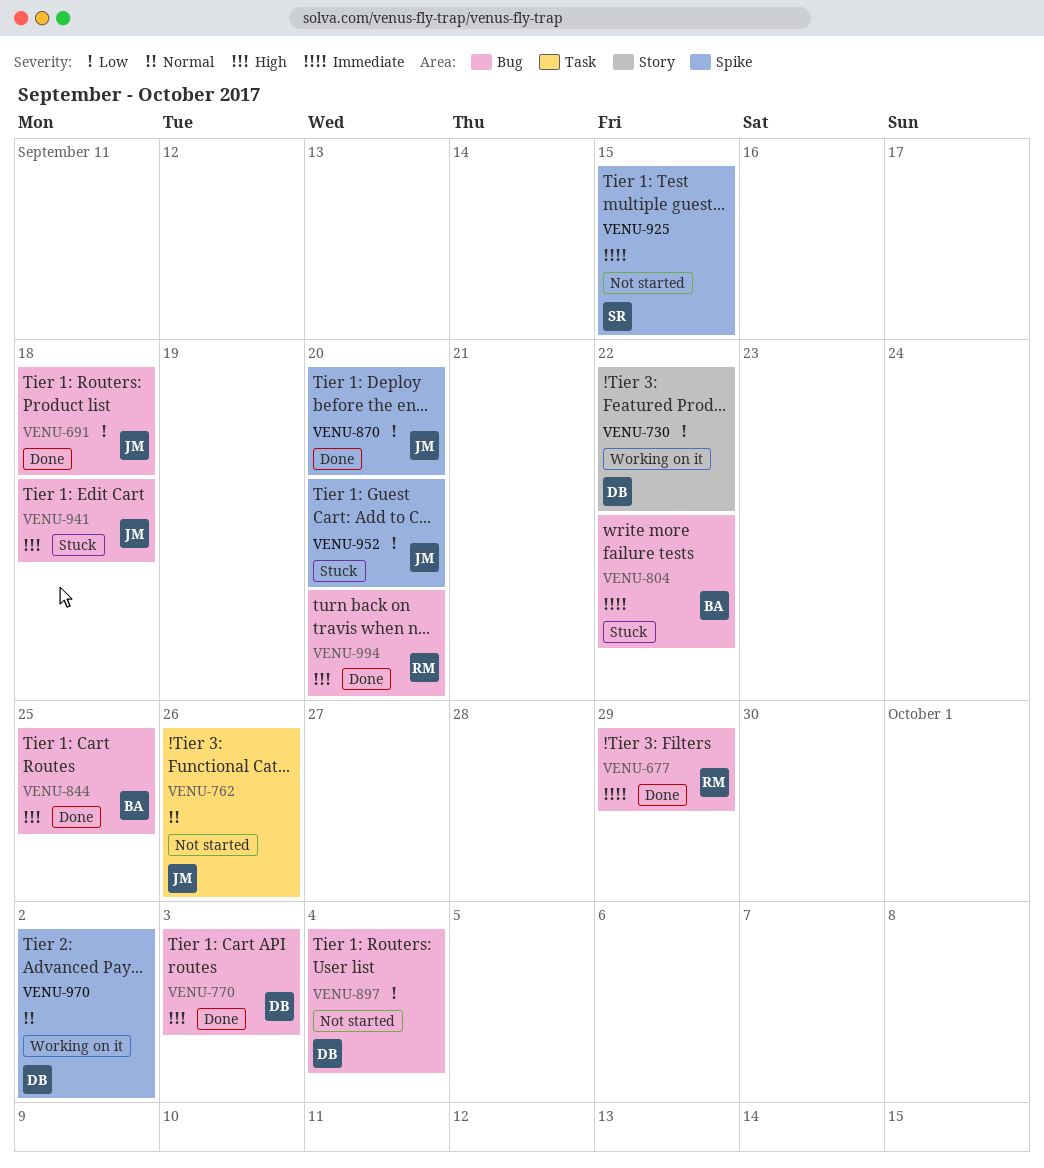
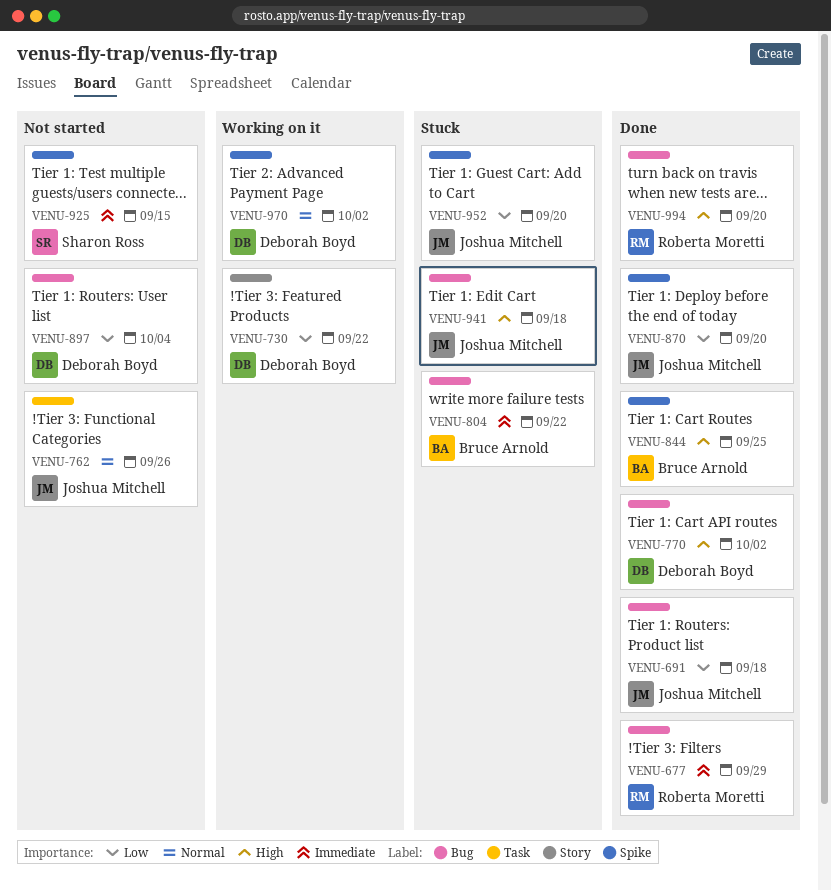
VENU-770, due: Oct 3 -> Oct 2
VENU-844, label: Bug -> Spike

